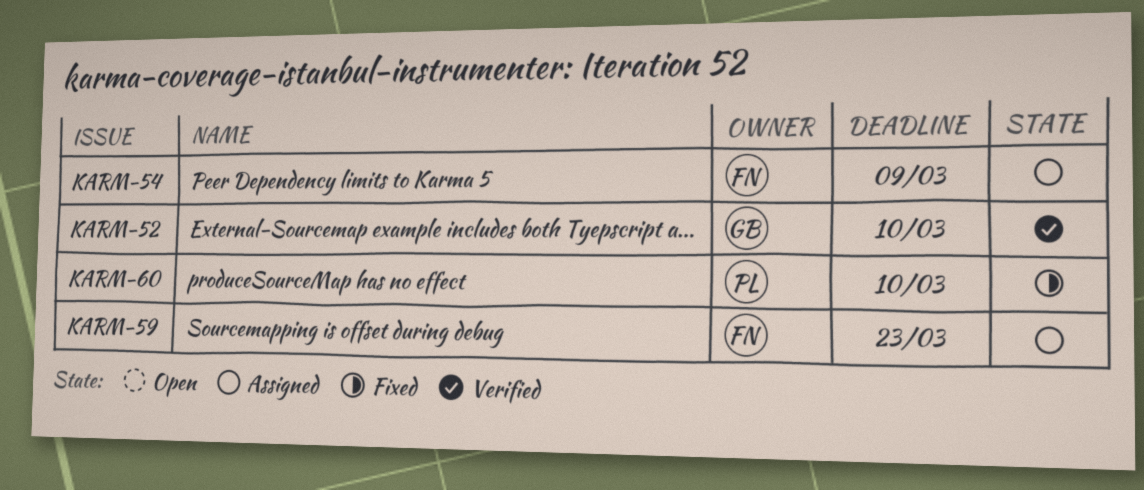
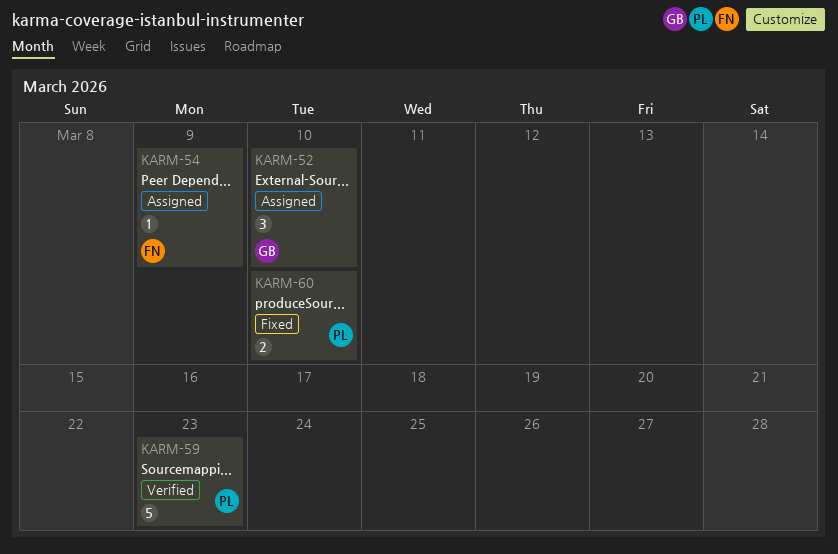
KARM-52, status: Verified -> Assigned
KARM-59, status: Assigned -> Verified
KARM-59, owner: FN -> PL

